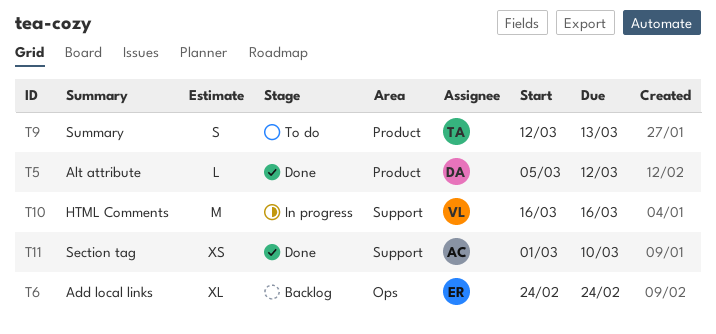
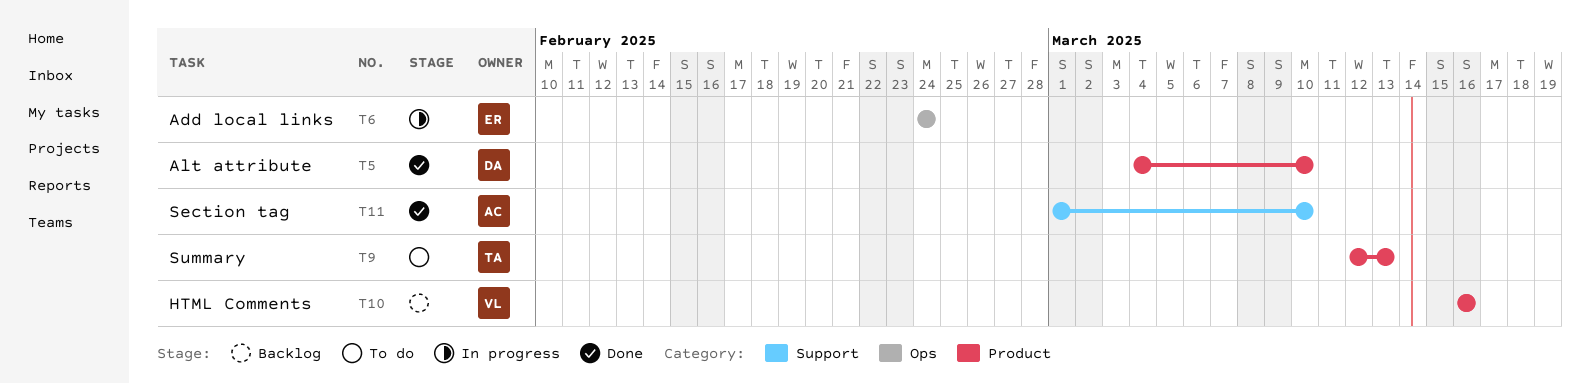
T5, start: Mar 5 -> Mar 4
T5, due: Mar 12 -> Mar 10
T6, status: Backlog -> In progress
T10, status: In progress -> Backlog
T10, label: Support -> Product

